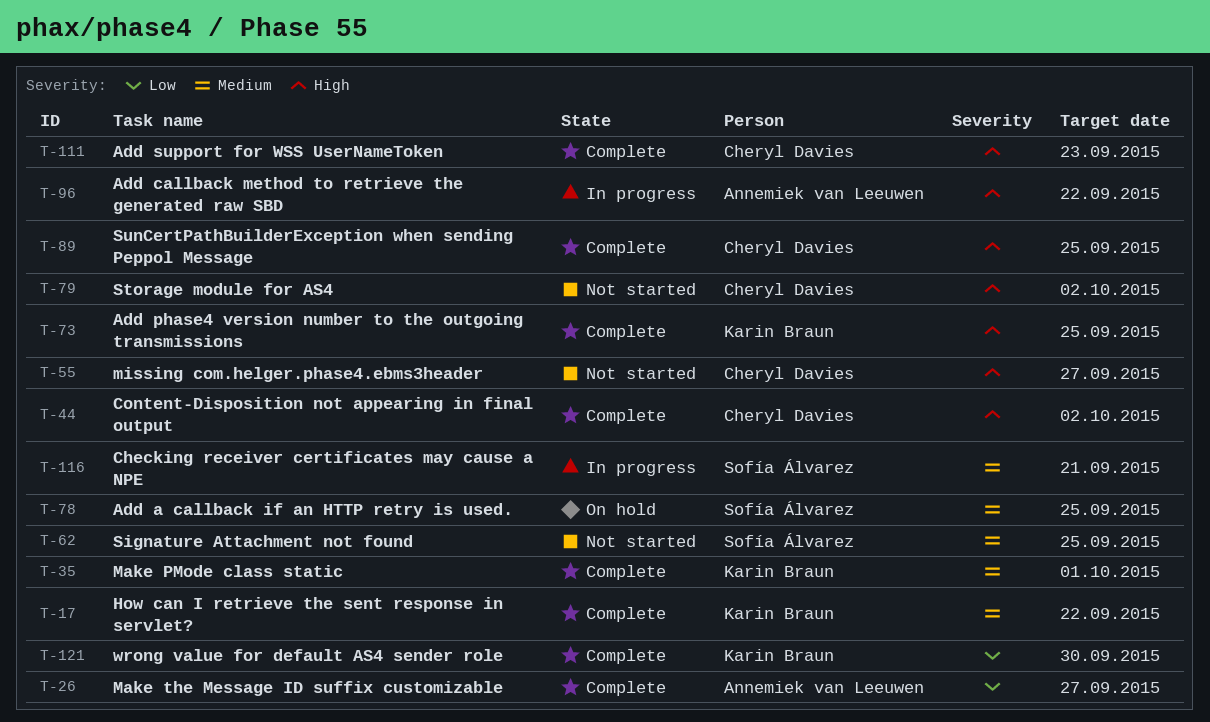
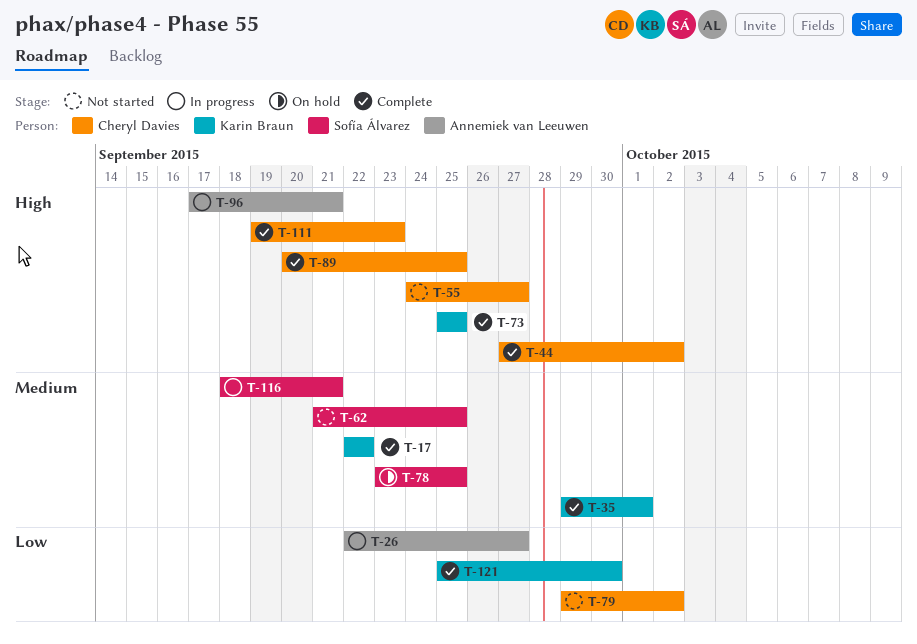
T-26, status: Complete -> In progress
T-79, priority: High -> Low
T-96, due: Sep 22 -> Sep 21

